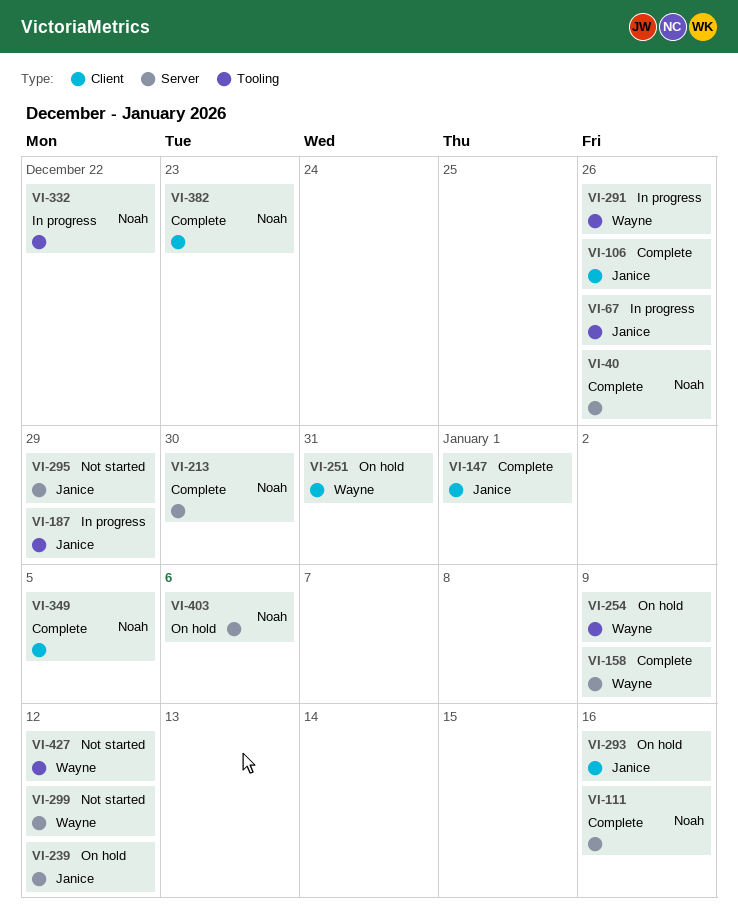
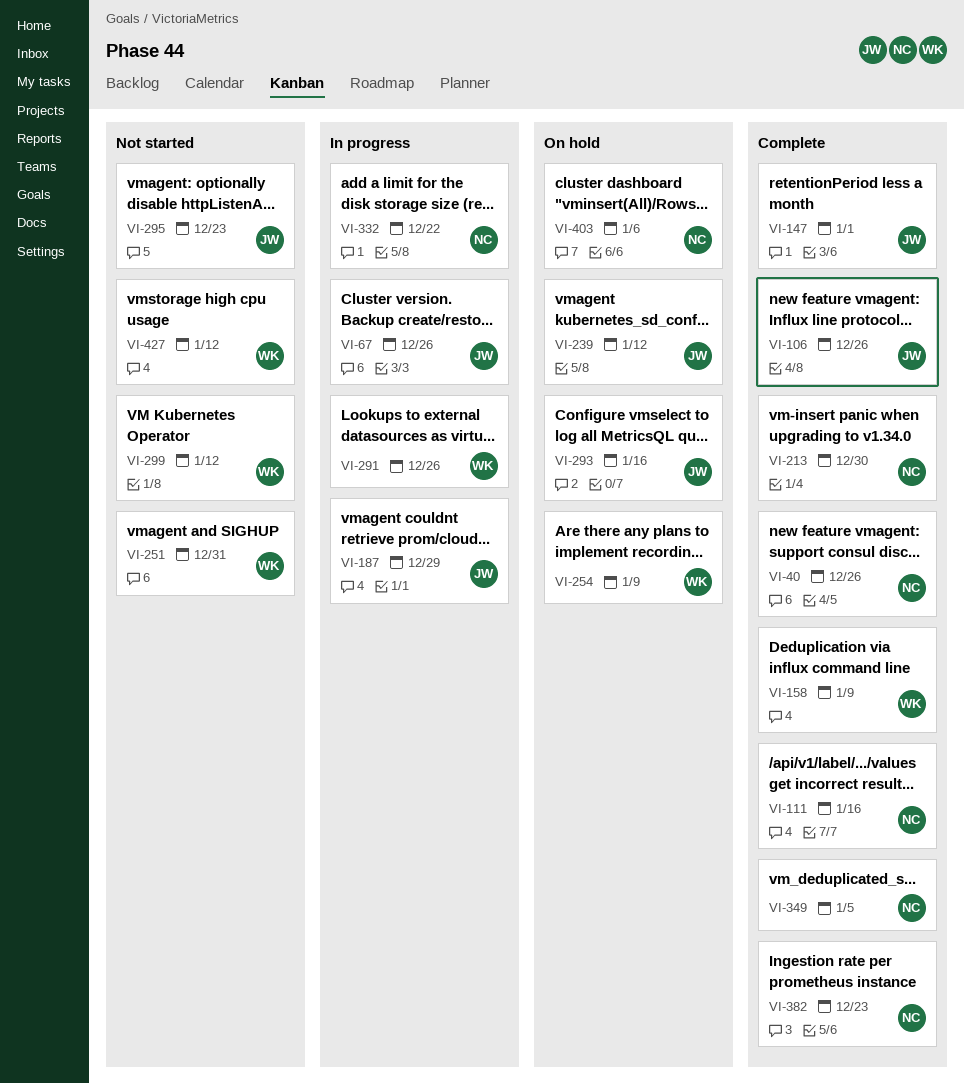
VI-251, status: On hold -> Not started
VI-295, due: Dec 29 -> Dec 23

